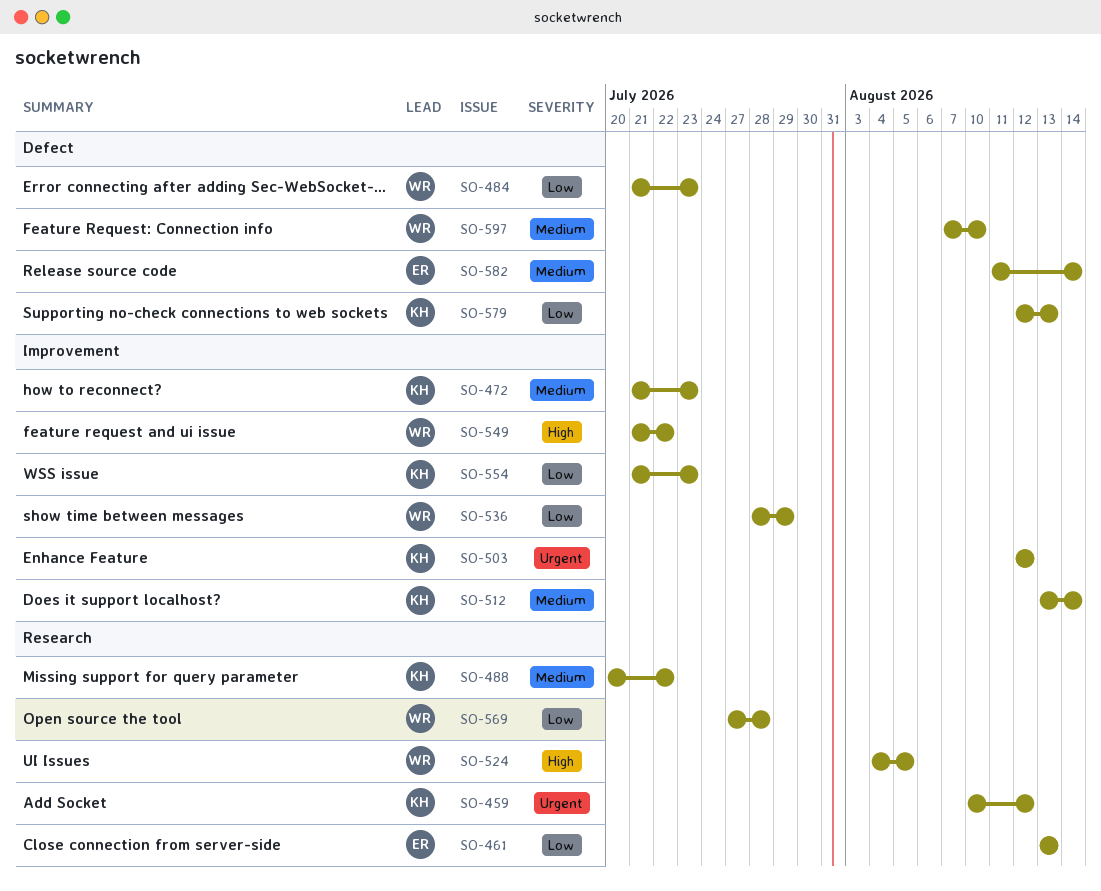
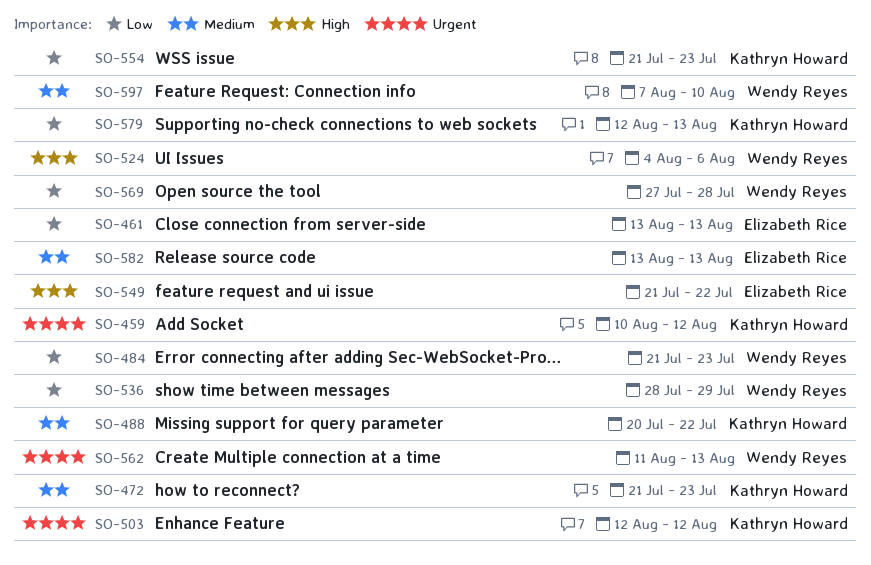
SO-512: present -> none
SO-524, due: Aug 5 -> Aug 6
SO-549, owner: Wendy Reyes -> Elizabeth Rice
SO-562: none -> present
SO-582, start: Aug 11 -> Aug 13
SO-582, due: Aug 14 -> Aug 13

